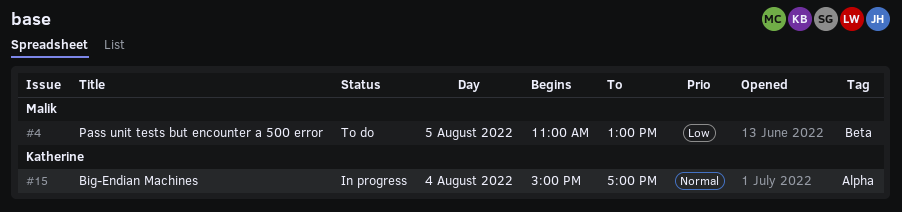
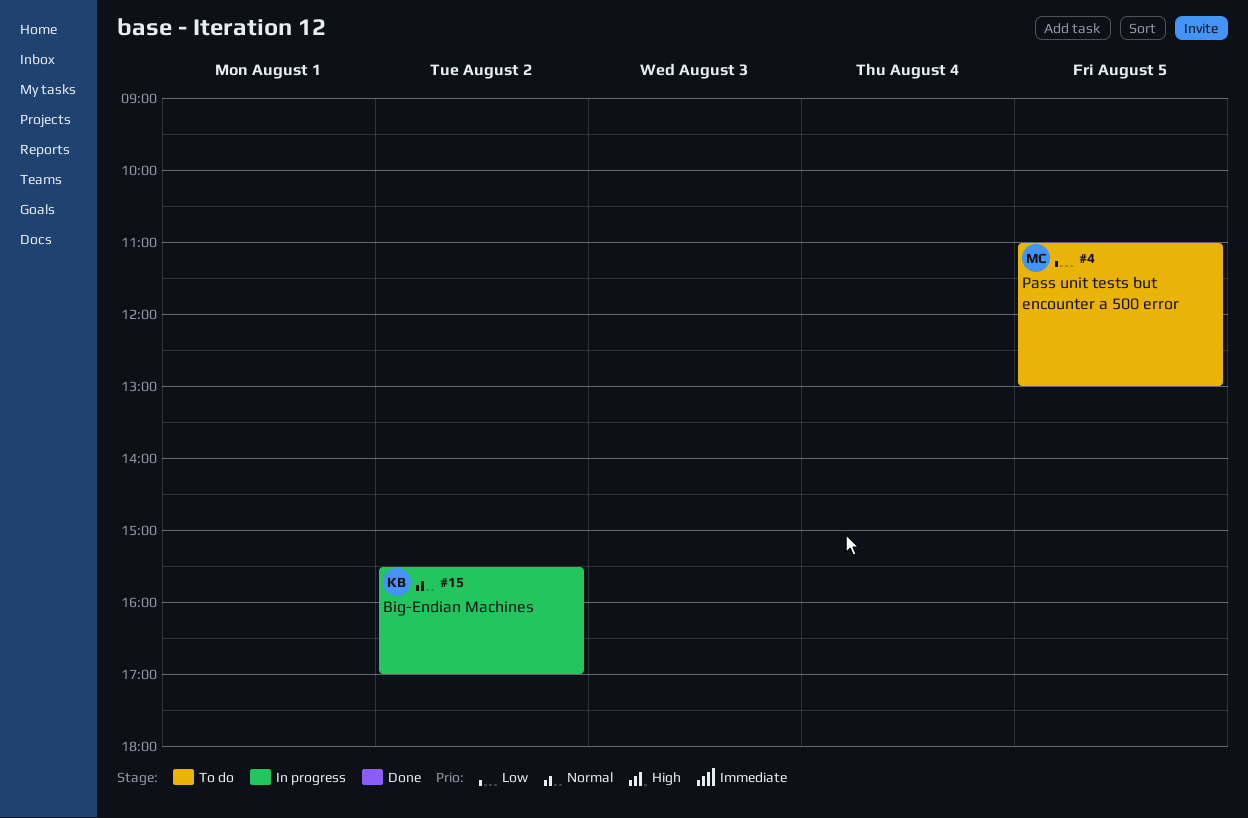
#15, day: Aug 4 -> Aug 2
#15, begins: 15:00 -> 15:30

